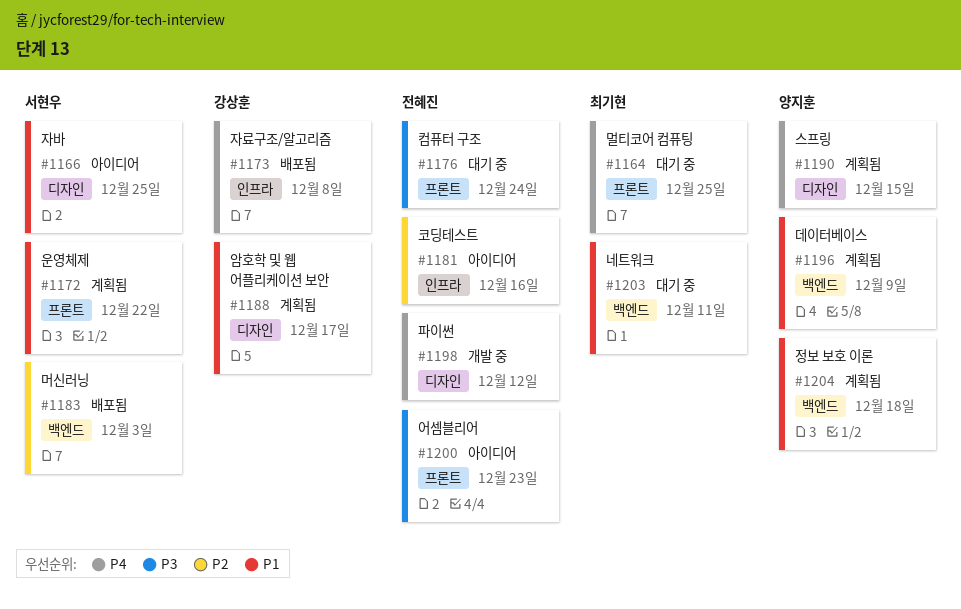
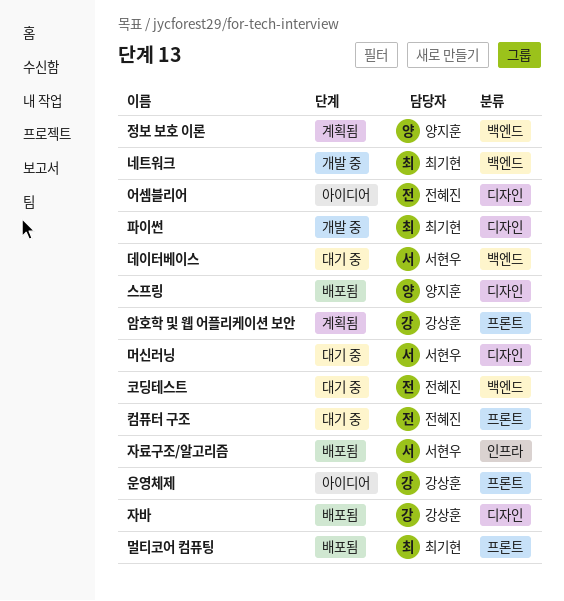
네트워크, status: 대기 중 -> 개발 중
데이터베이스, status: 계획됨 -> 대기 중
데이터베이스, owner: 양지훈 -> 서현우
머신러닝, status: 배포됨 -> 대기 중
머신러닝, label: 백엔드 -> 디자인
멀티코어 컴퓨팅, status: 대기 중 -> 배포됨
스프링, status: 계획됨 -> 배포됨
암호학 및 웹 어플리케이션 보안, label: 디자인 -> 프론트
어셈블리어, label: 프론트 -> 디자인
운영체제, status: 계획됨 -> 아이디어
운영체제, owner: 서현우 -> 강상훈
자료구조/알고리즘, owner: 강상훈 -> 서현우
자바, status: 아이디어 -> 배포됨
자바, owner: 서현우 -> 강상훈
코딩테스트, status: 아이디어 -> 대기 중
코딩테스트, label: 인프라 -> 백엔드
파이썬, owner: 전혜진 -> 최기현

